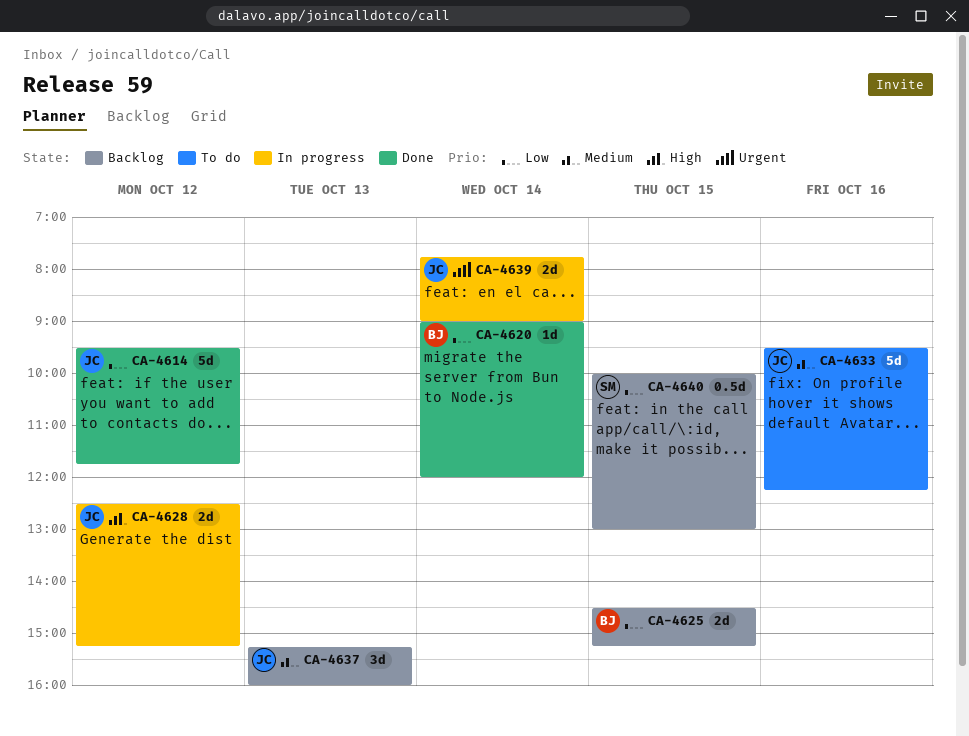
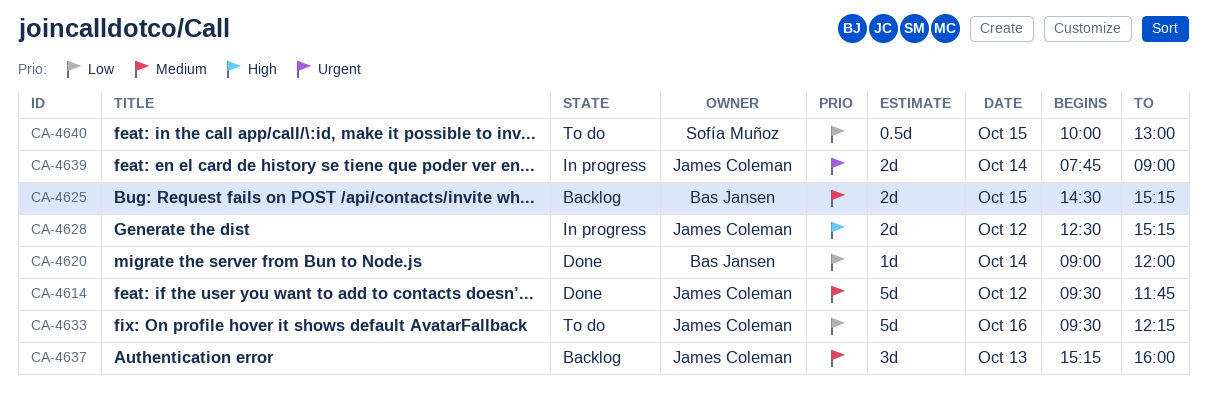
CA-4614, priority: Low -> Medium
CA-4625, priority: Low -> Medium
CA-4633, priority: Medium -> Low
CA-4640, status: Backlog -> To do

